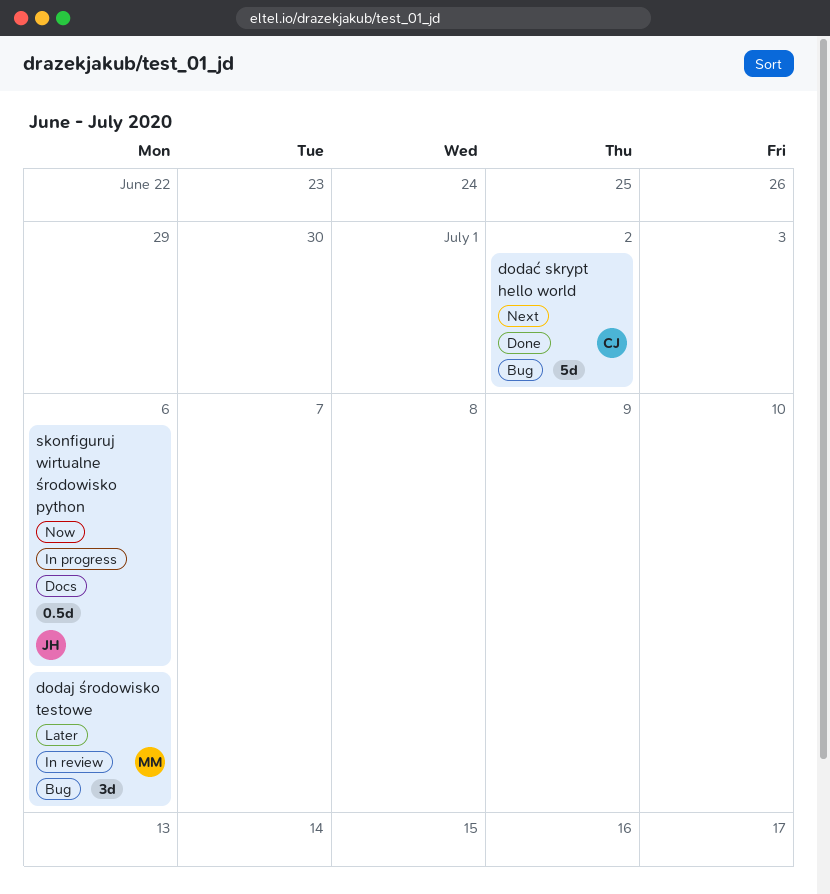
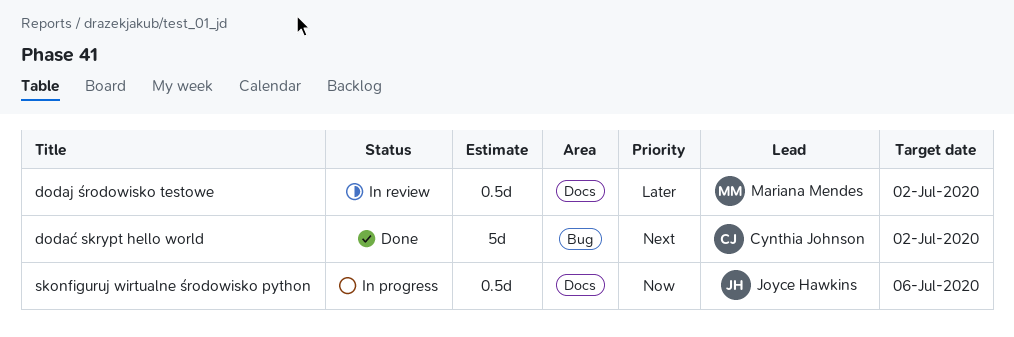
dodaj środowisko testowe, label: Bug -> Docs
dodaj środowisko testowe, estimate: 3d -> 0.5d
dodaj środowisko testowe, due: Jul 6 -> Jul 2

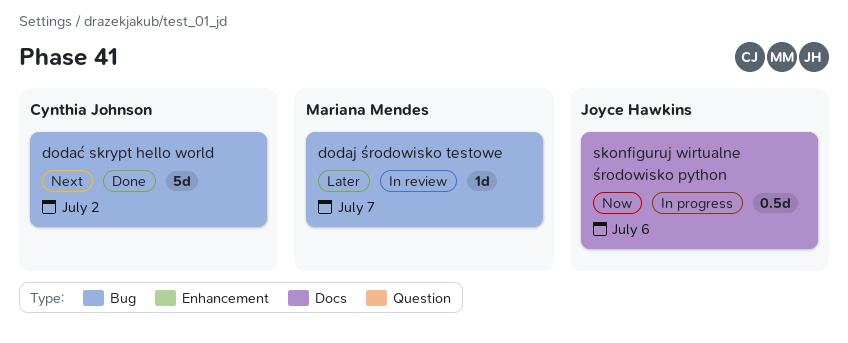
dodaj środowisko testowe, label: Docs -> Bug
dodaj środowisko testowe, estimate: 0.5d -> 1d
dodaj środowisko testowe, due: Jul 2 -> Jul 7

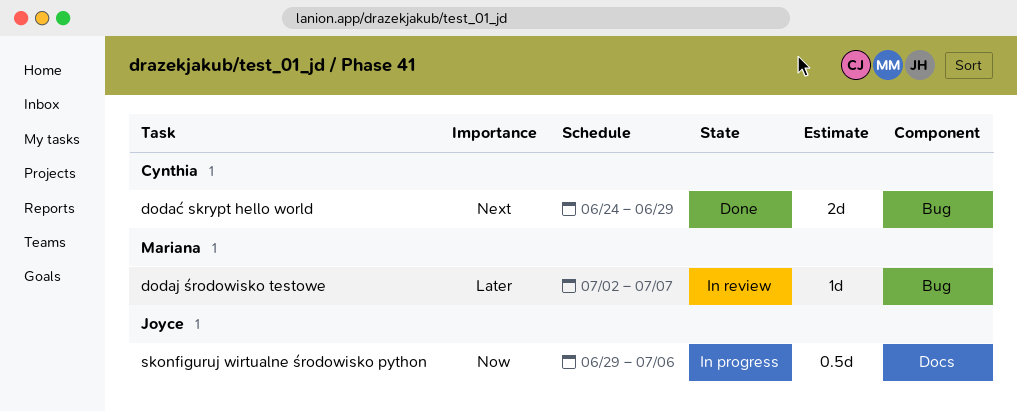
dodać skrypt hello world, estimate: 5d -> 2d
dodać skrypt hello world, due: Jul 2 -> Jun 29

